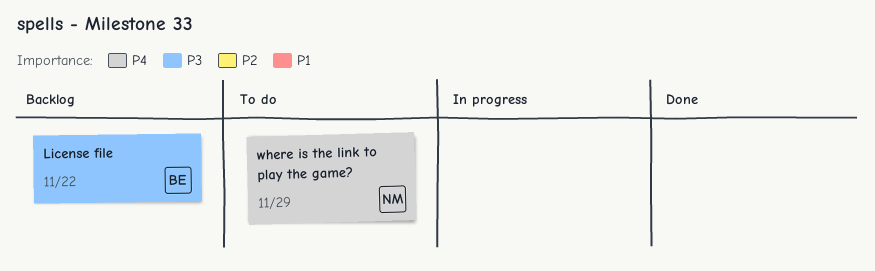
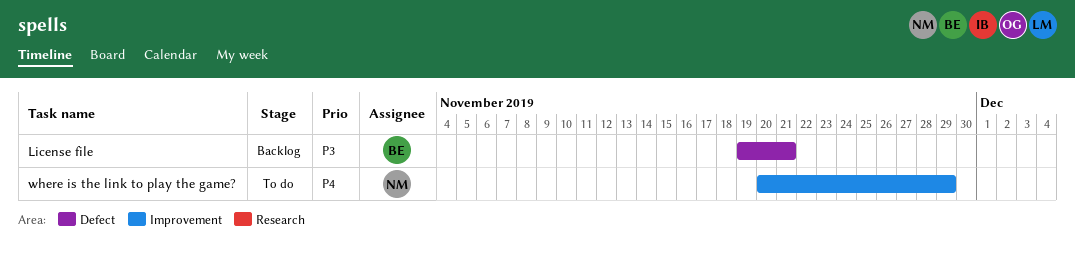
License file, due: Nov 22 -> Nov 21

